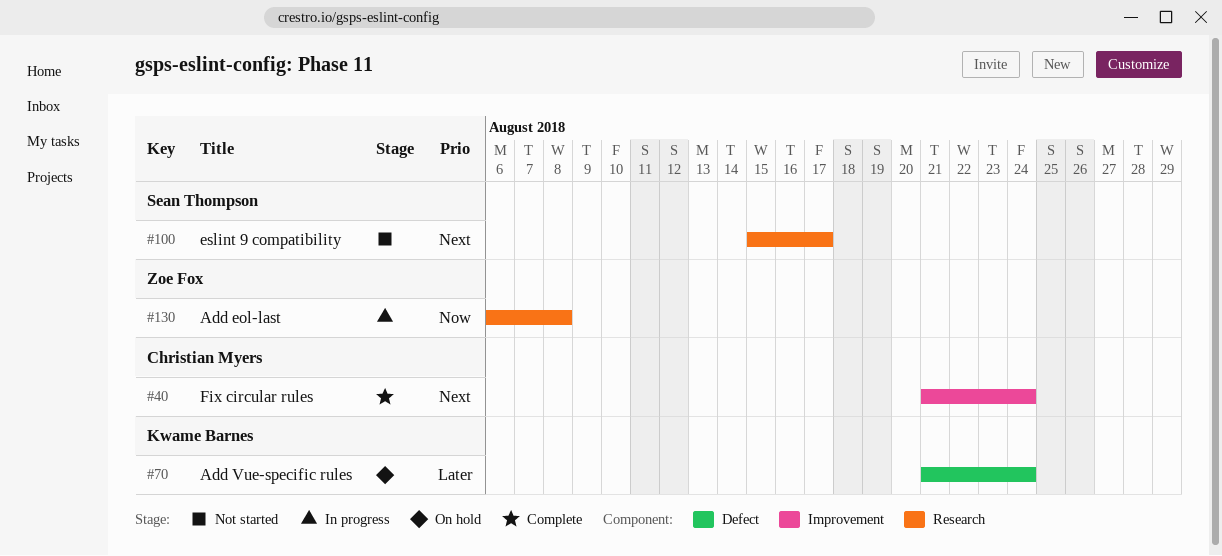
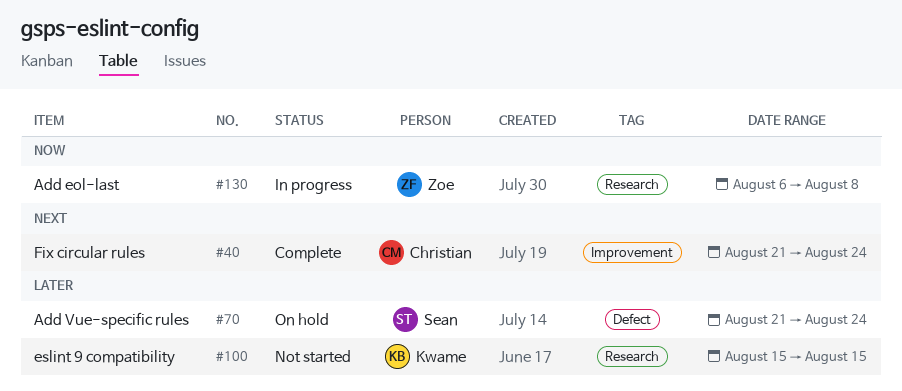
#70, owner: Kwame Barnes -> Sean Thompson
#100, owner: Sean Thompson -> Kwame Barnes
#100, priority: Next -> Later
#100, due: Aug 17 -> Aug 15

